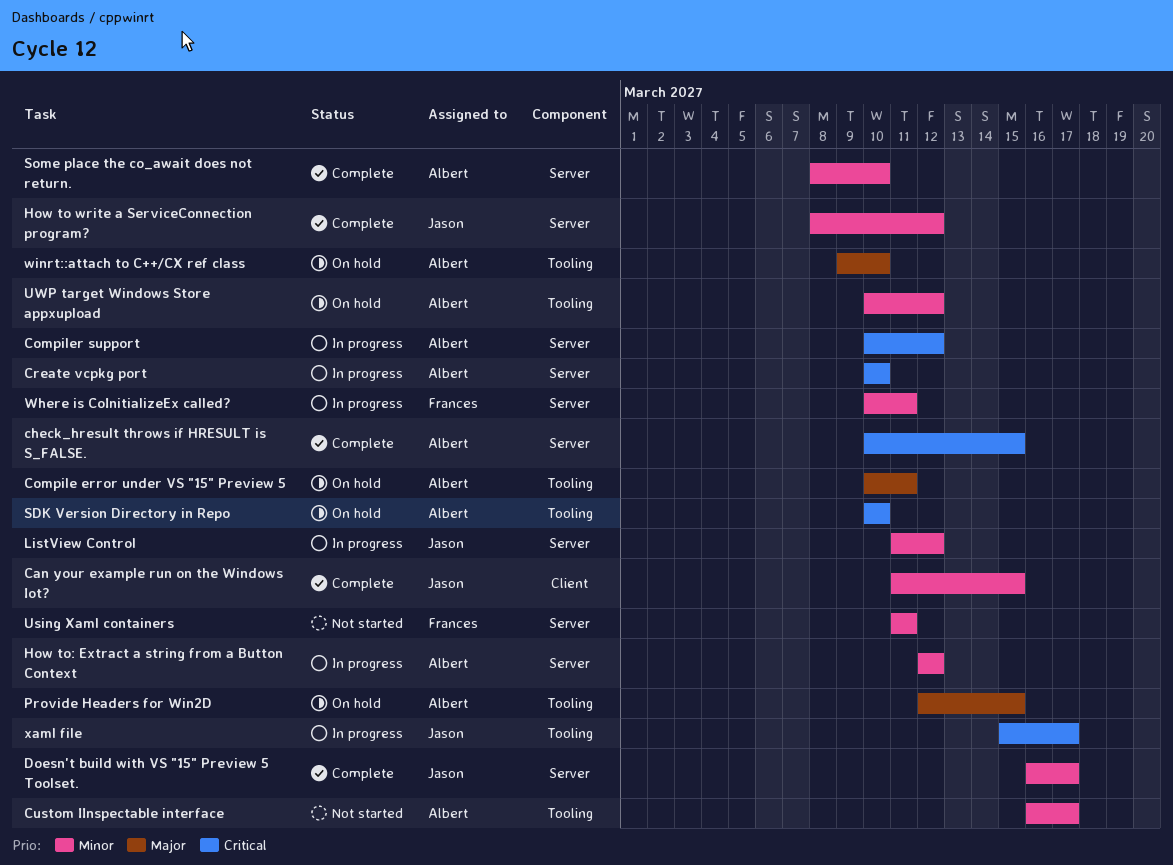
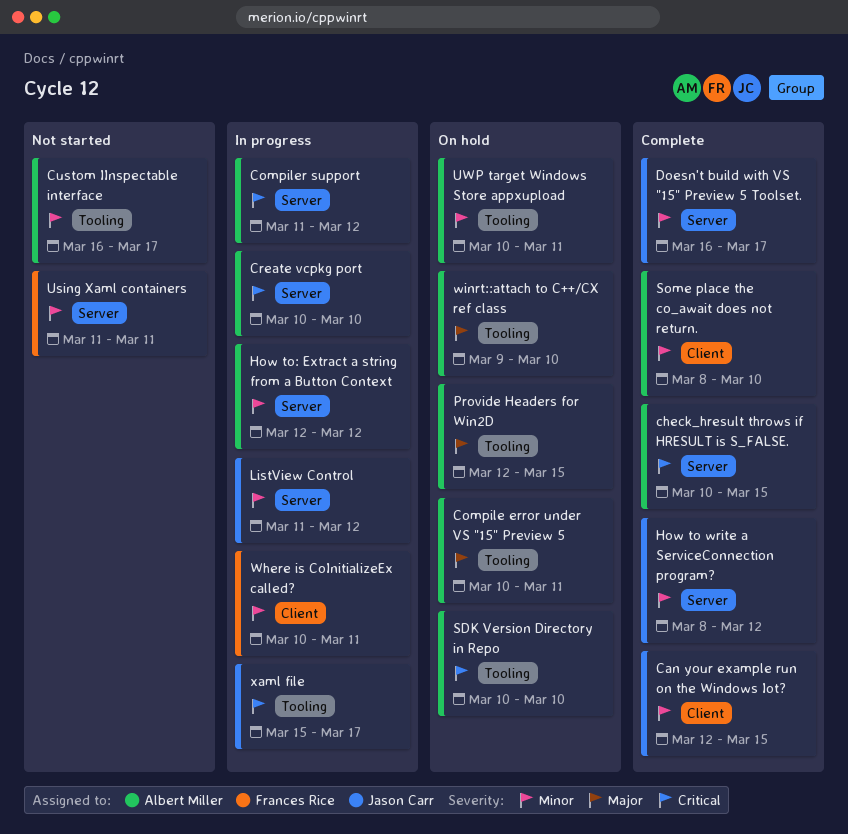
Can your example run on the Windows Iot?, start: Mar 11 -> Mar 12
Compiler support, start: Mar 10 -> Mar 11
Some place the co_await does not return., label: Server -> Client
UWP target Windows Store appxupload, due: Mar 12 -> Mar 11
Where is CoInitializeEx called?, label: Server -> Client

